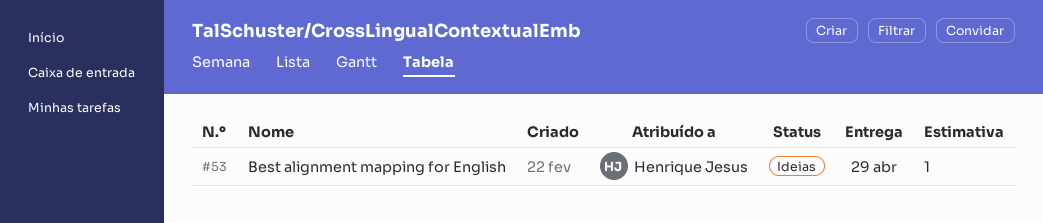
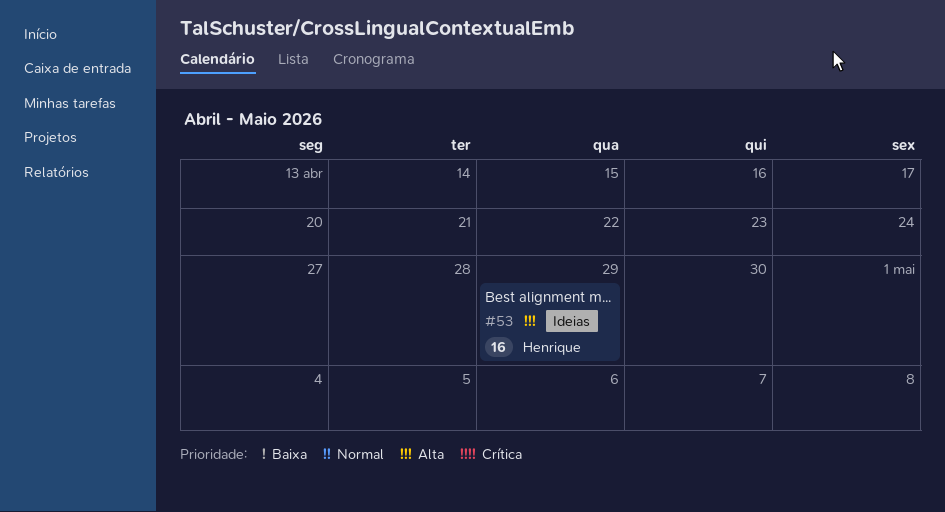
#53, estimate: 1 -> 16

